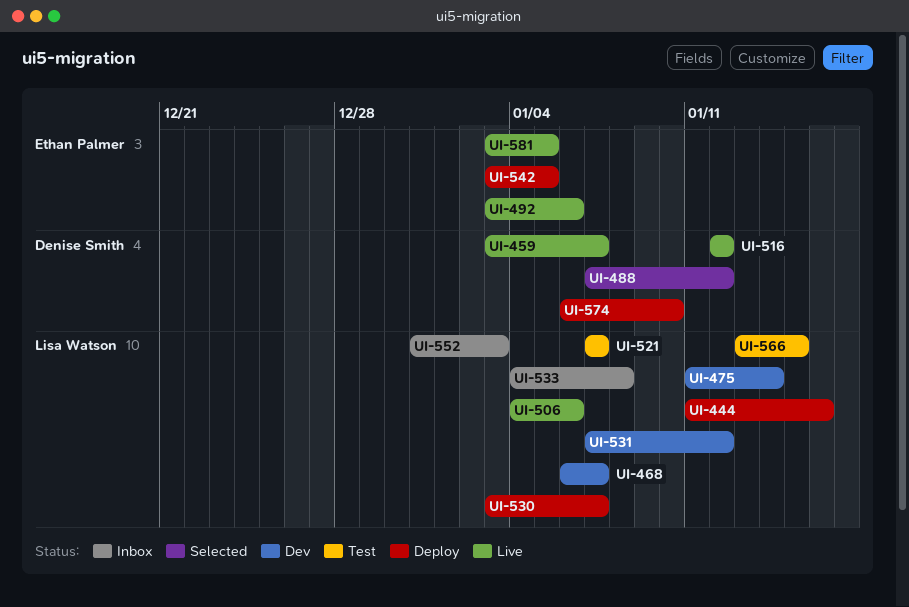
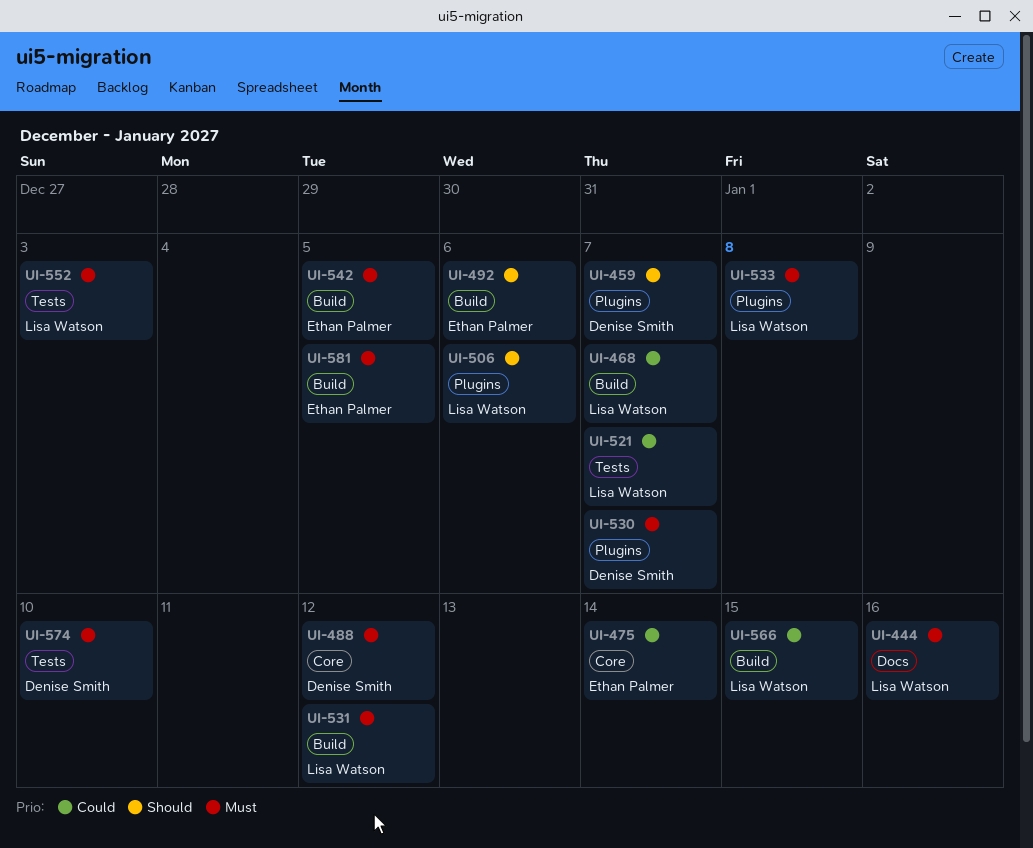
UI-475, owner: Lisa Watson -> Ethan Palmer
UI-516: present -> none
UI-530, owner: Lisa Watson -> Denise Smith

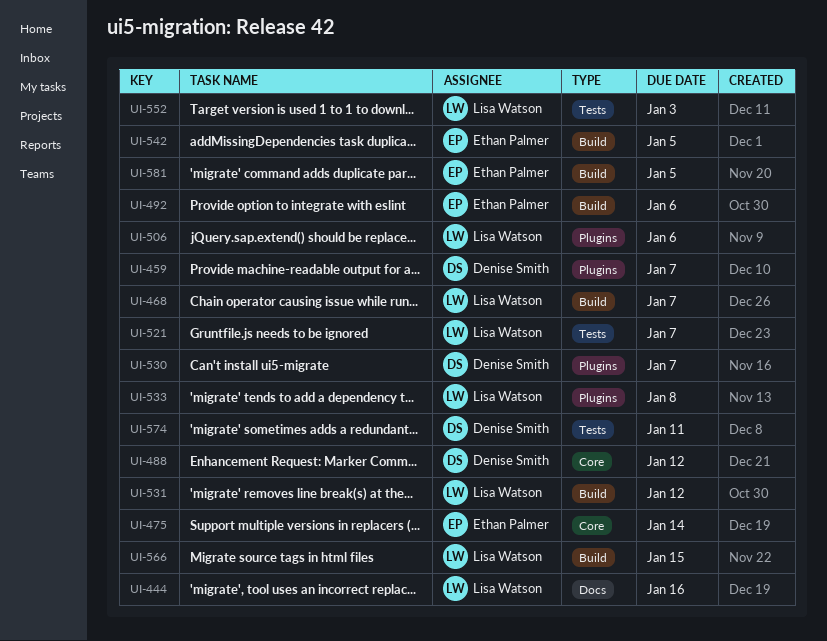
UI-574, due: Jan 10 -> Jan 11

